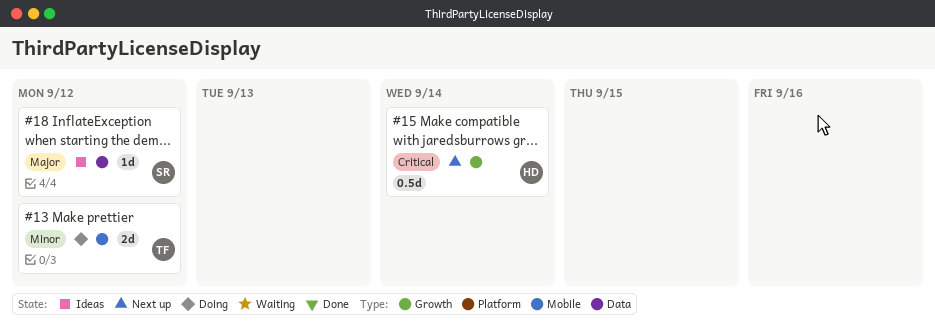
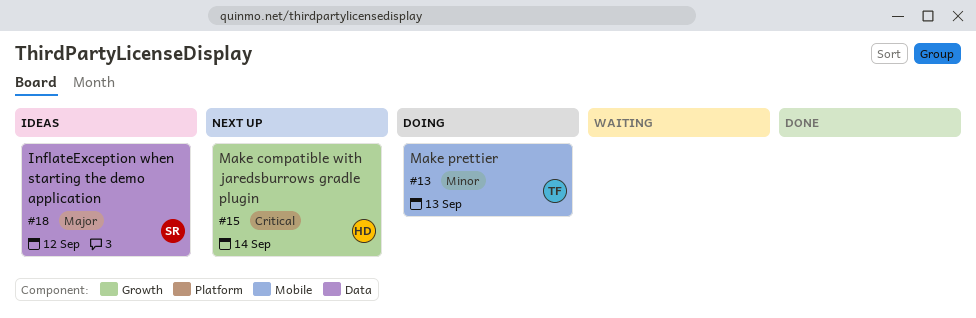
#13, due: Sep 12 -> Sep 13

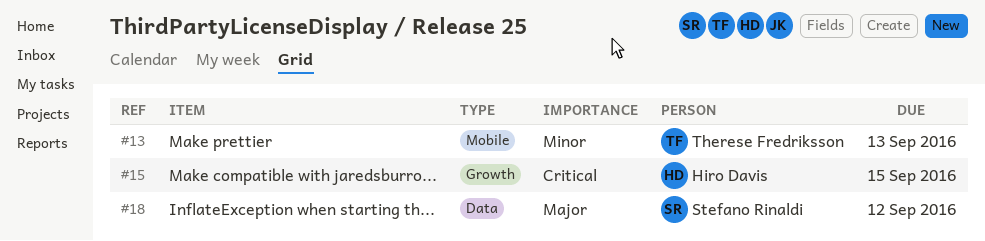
#15, due: Sep 14 -> Sep 15

